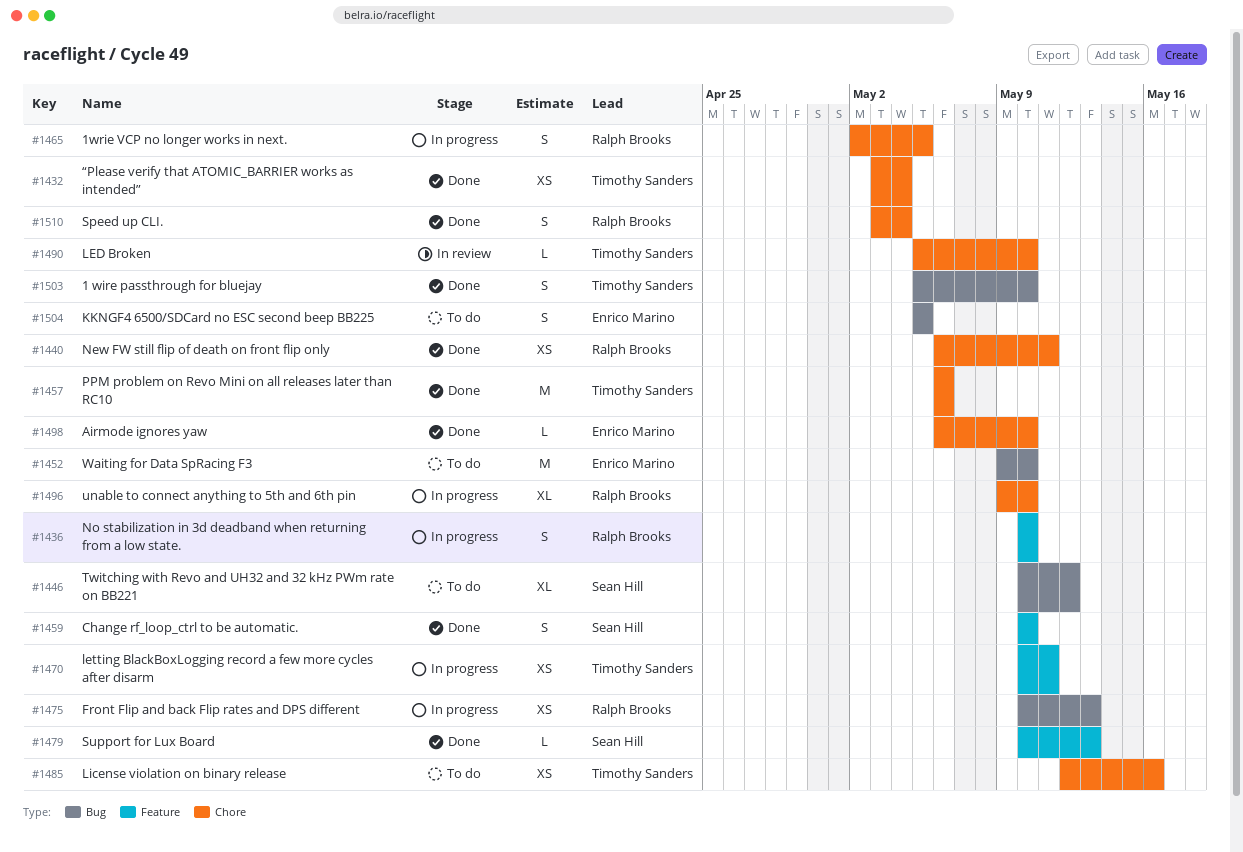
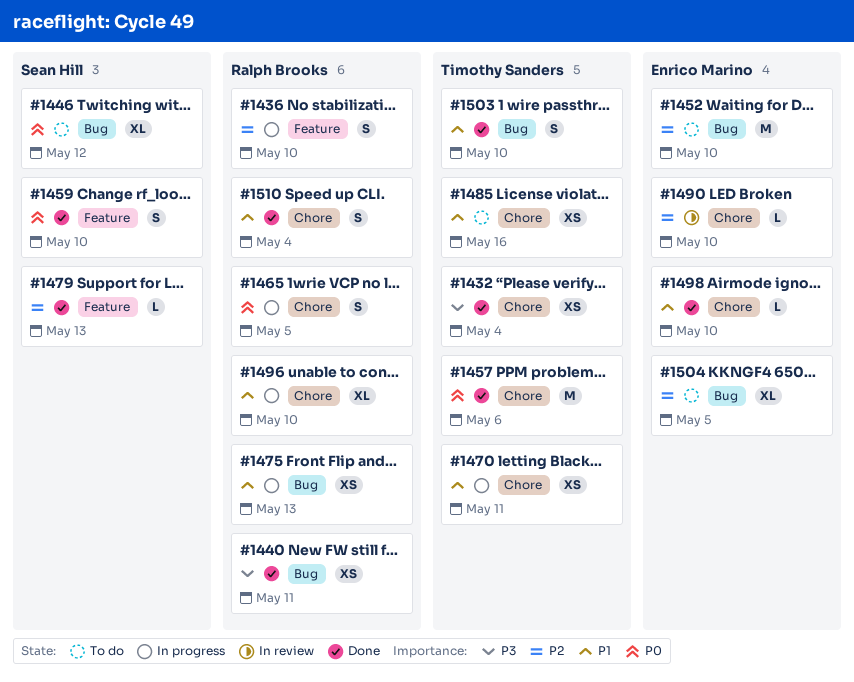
#1440, label: Chore -> Bug
#1470, label: Feature -> Chore
#1490, owner: Timothy Sanders -> Enrico Marino
#1504, estimate: S -> XL

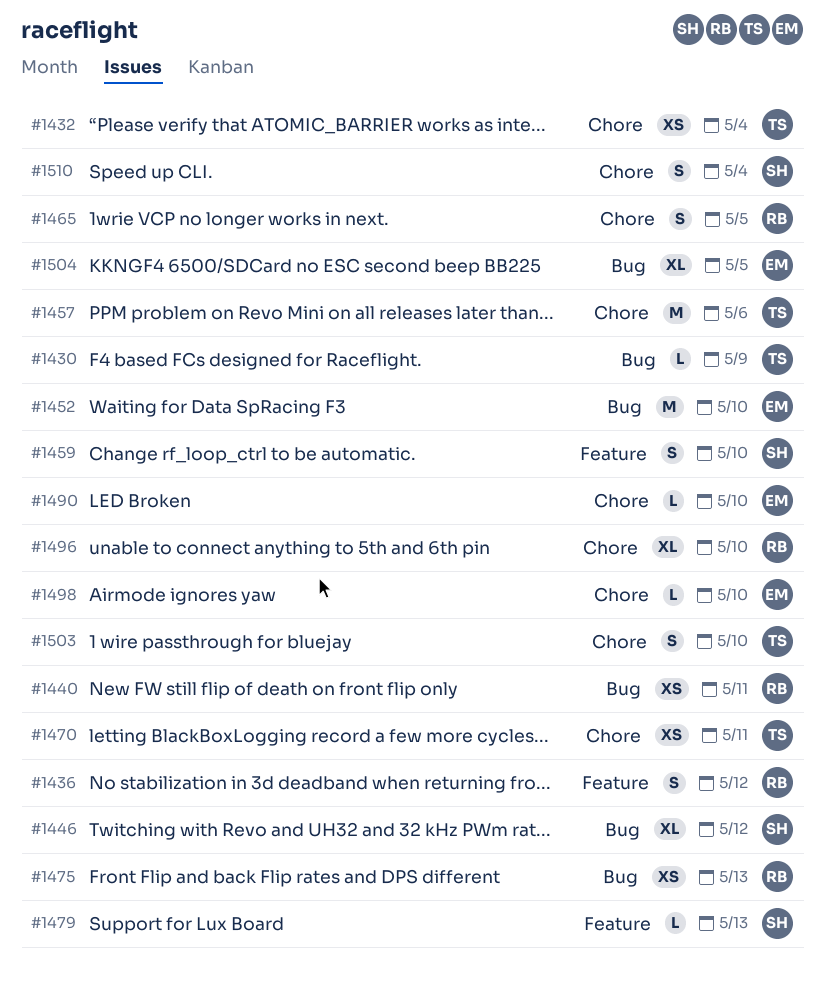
#1430: none -> present
#1436, due: May 10 -> May 12
#1485: present -> none
#1503, label: Bug -> Chore
#1510, owner: Ralph Brooks -> Sean Hill

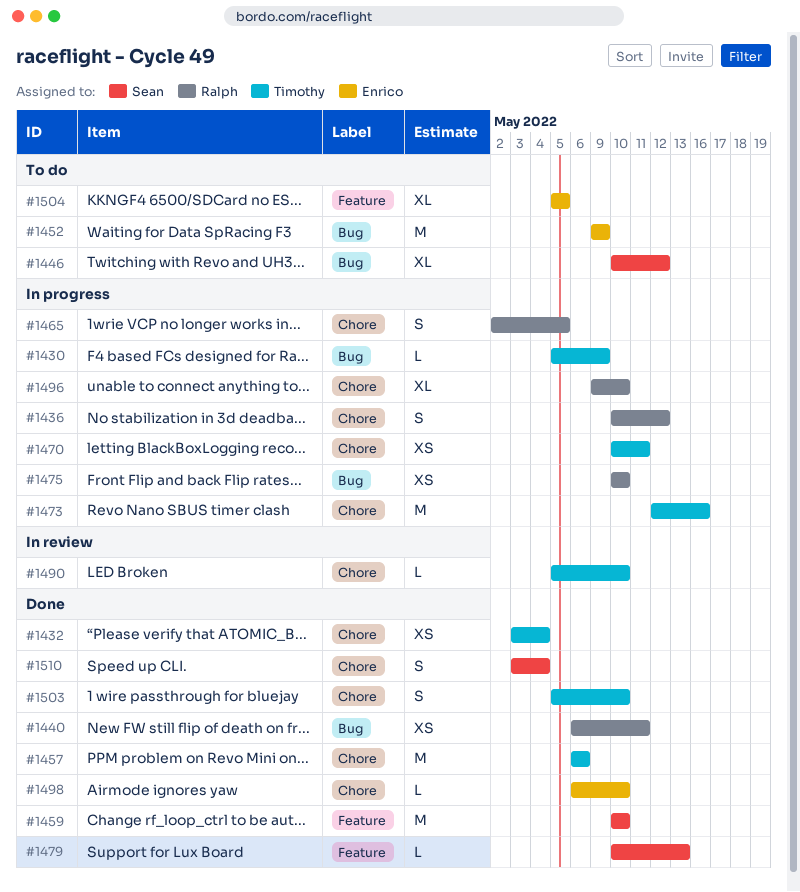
#1436, label: Feature -> Chore
#1452, due: May 10 -> May 9
#1459, estimate: S -> M
#1473: none -> present
#1475, due: May 13 -> May 10
#1490, owner: Enrico -> Timothy
#1504, label: Bug -> Feature

